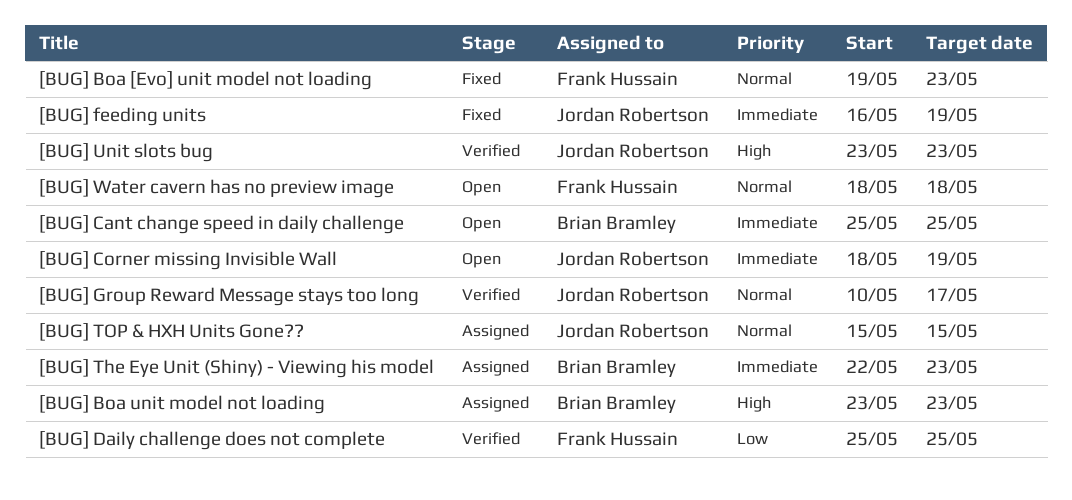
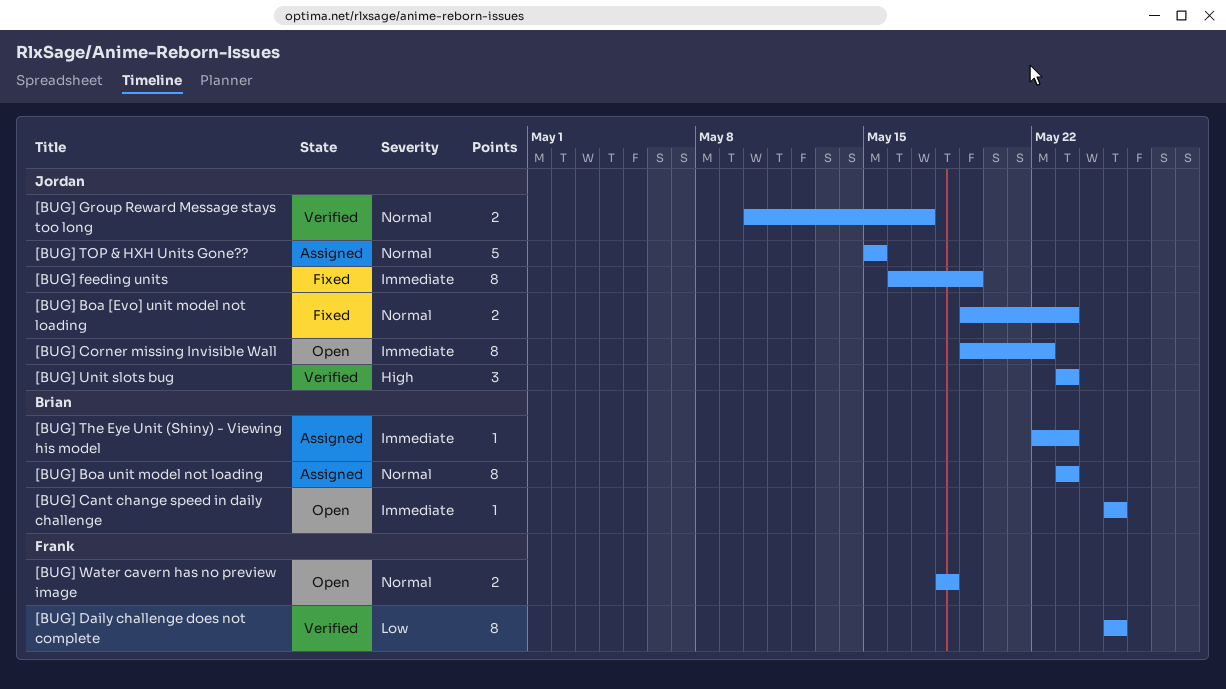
[BUG] Boa [Evo] unit model not loading, owner: Frank Hussain -> Jordan Robertson
[BUG] Boa unit model not loading, priority: High -> Normal
[BUG] Corner missing Invisible Wall, start: May 18 -> May 19
[BUG] Corner missing Invisible Wall, due: May 19 -> May 22

